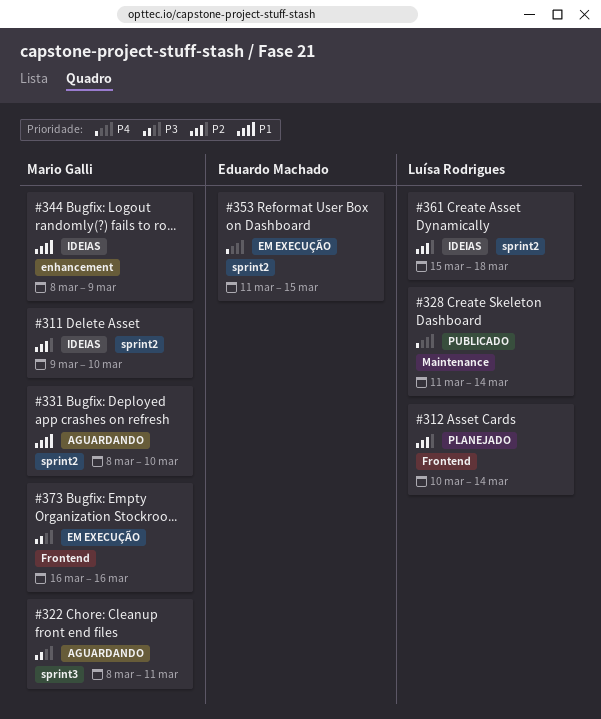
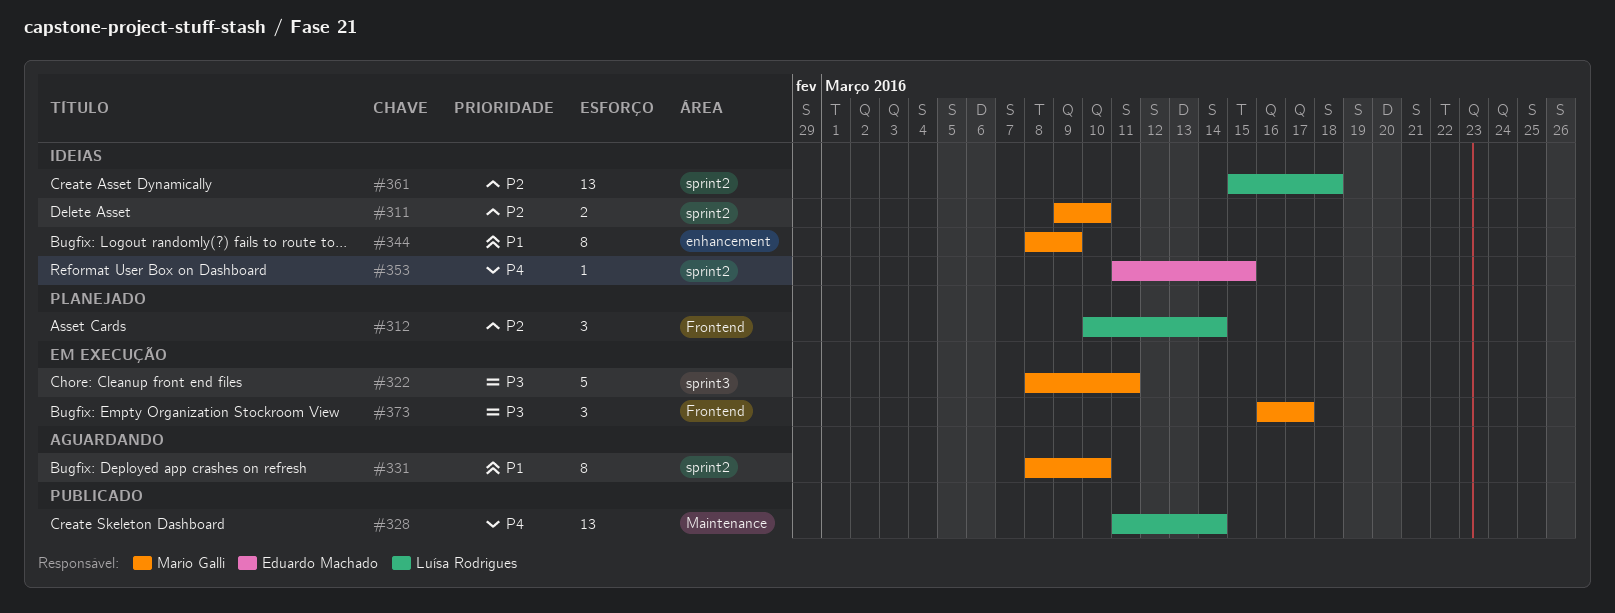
#322, status: Aguardando -> Em execução
#353, status: Em execução -> Ideias
#373, due: Mar 16 -> Mar 17

